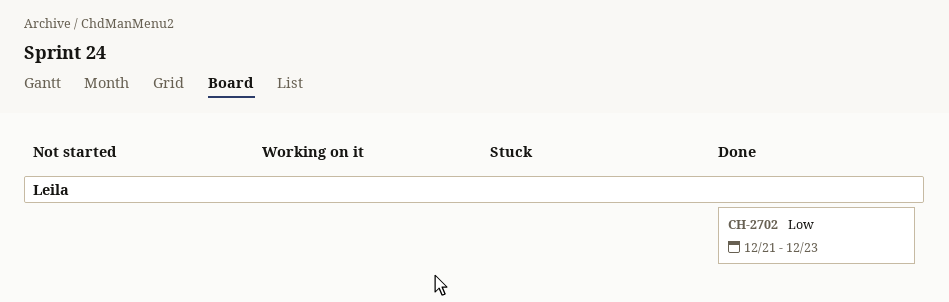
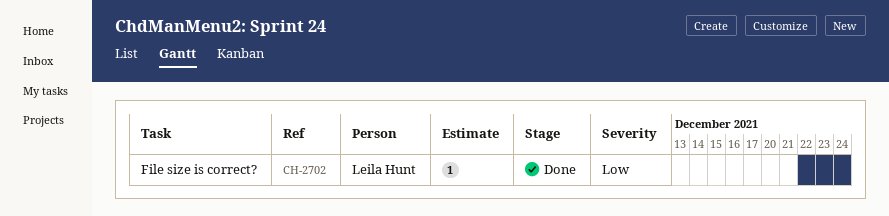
CH-2702, start: Dec 21 -> Dec 22
CH-2702, due: Dec 23 -> Dec 24

